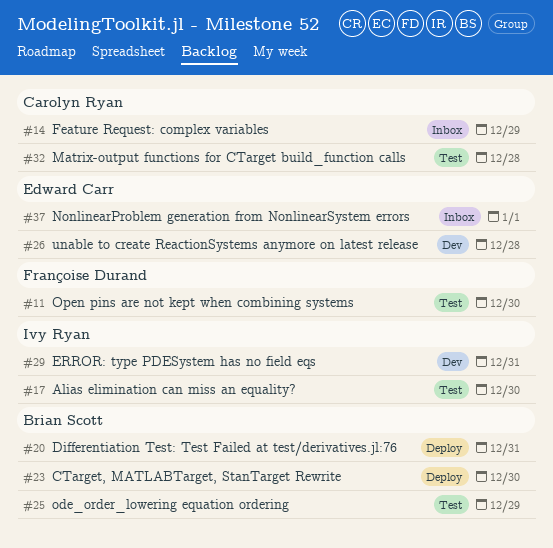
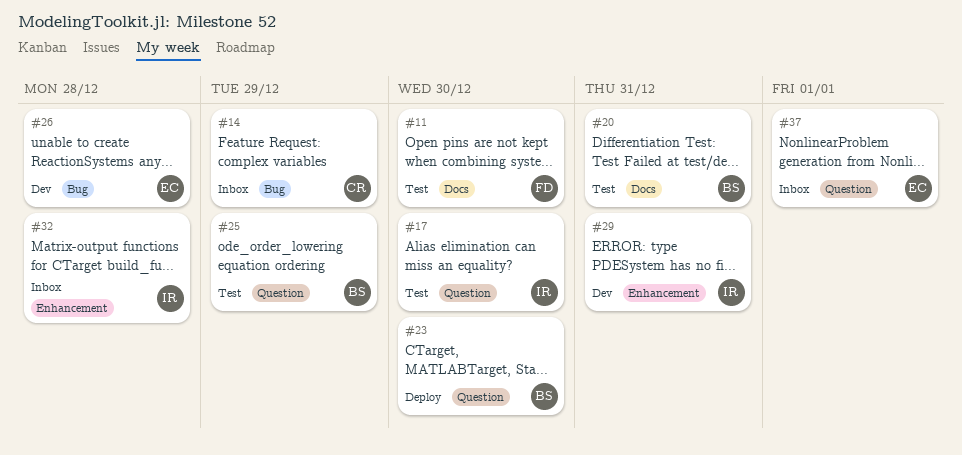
#20, status: Deploy -> Test
#32, status: Test -> Inbox
#32, owner: Carolyn Ryan -> Ivy Ryan

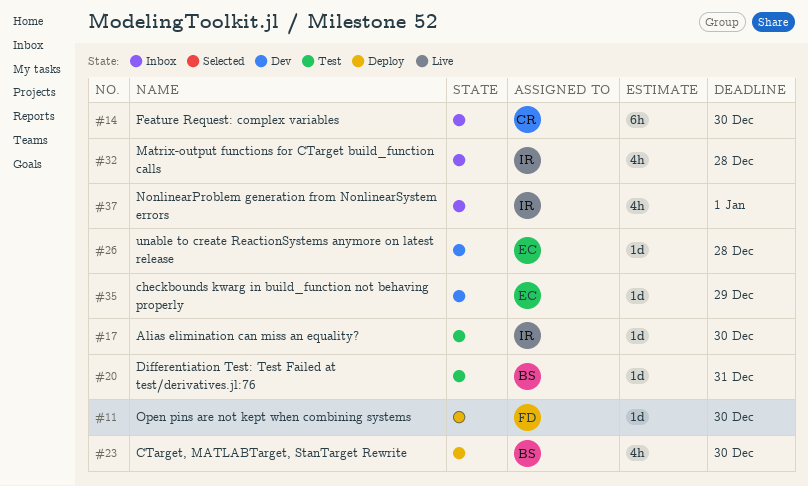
#11, status: Test -> Deploy
#14, due: Dec 29 -> Dec 30
#25: present -> none
#29: present -> none
#35: none -> present
#37, owner: EC -> IR

